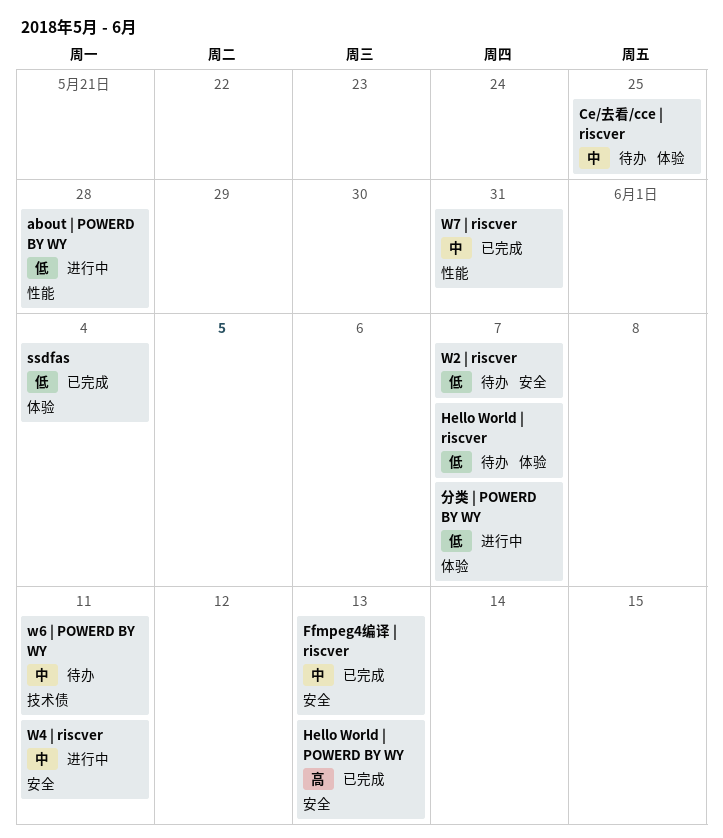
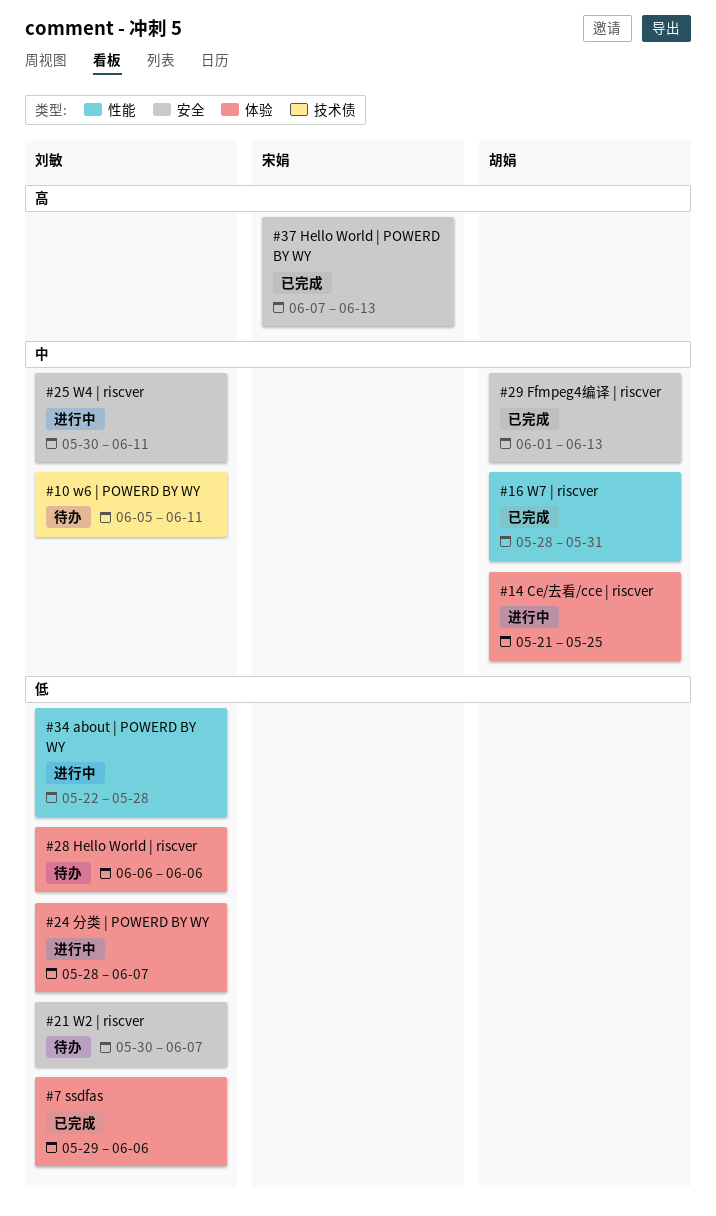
Ce/去看/cce | riscver, status: 待办 -> 进行中
Hello World | riscver, due: Jun 7 -> Jun 6
ssdfas, due: Jun 4 -> Jun 6

